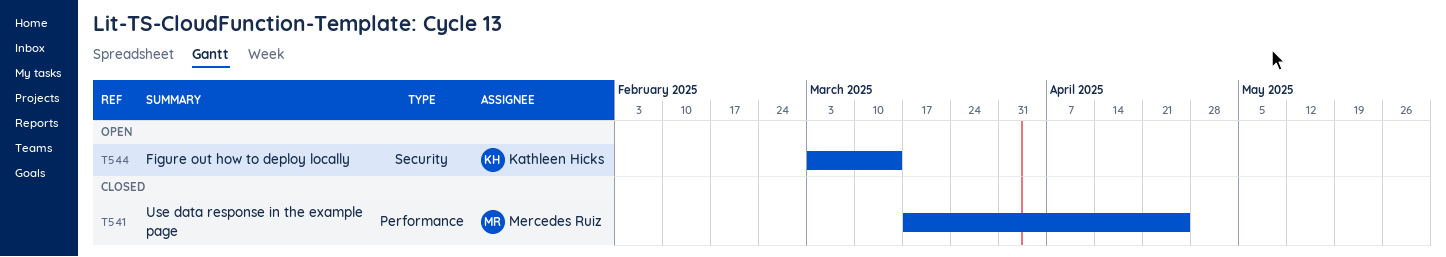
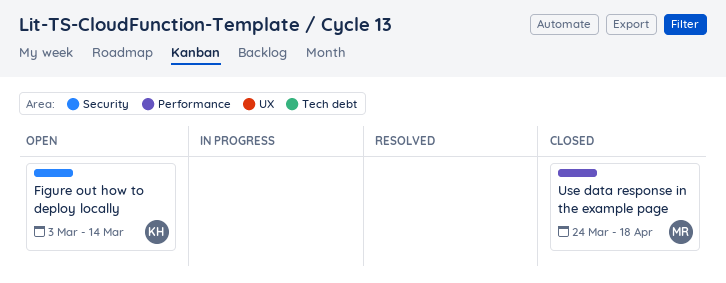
Use data response in the example page, start: Mar 17 -> Mar 24
Use data response in the example page, due: Apr 25 -> Apr 18

